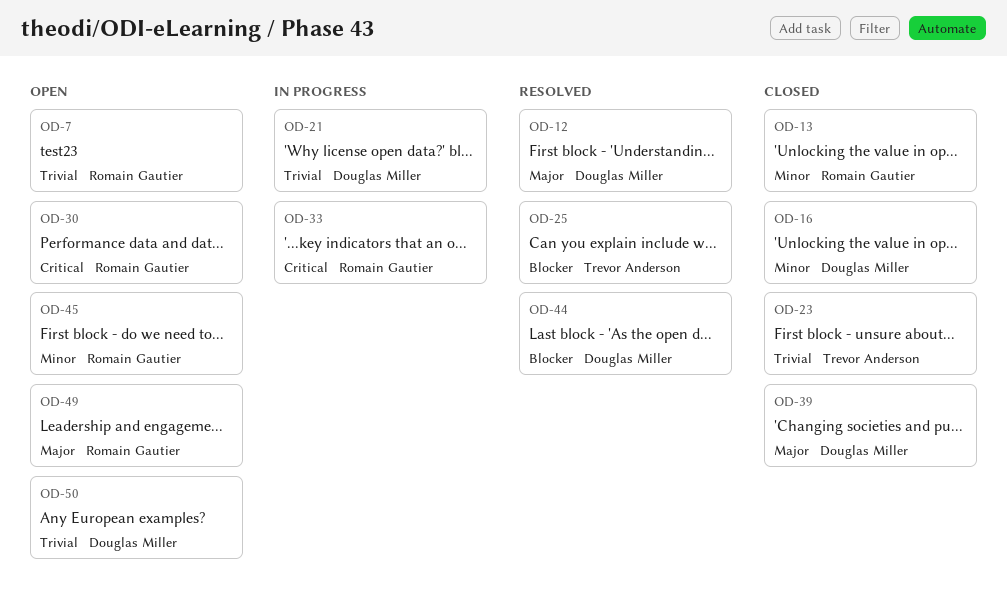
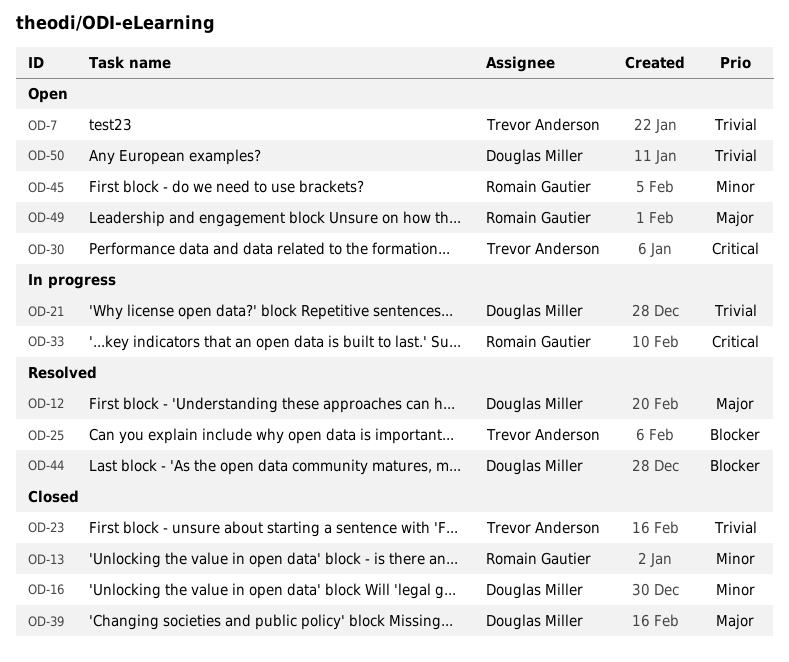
OD-7, owner: Romain Gautier -> Trevor Anderson
OD-30, owner: Romain Gautier -> Trevor Anderson

